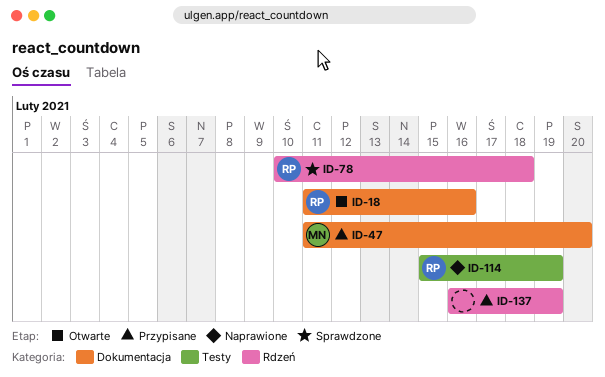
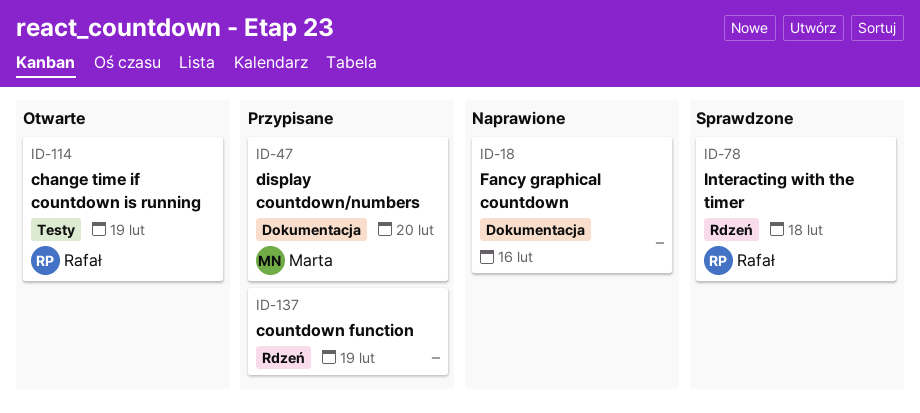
ID-18, status: Otwarte -> Naprawione
ID-18, owner: Rafał -> none
ID-114, status: Naprawione -> Otwarte

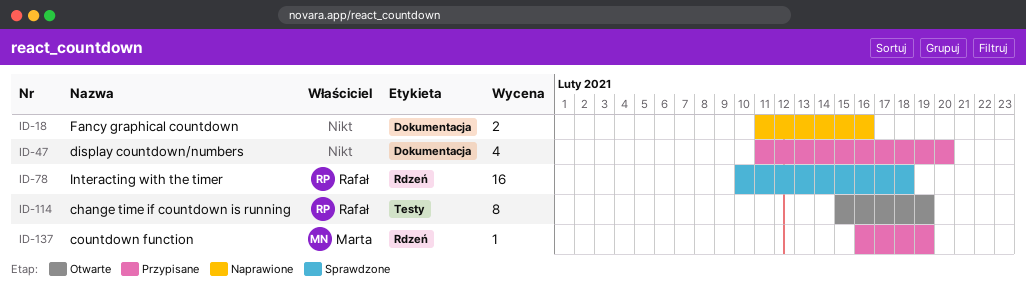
ID-47, owner: Marta -> none
ID-137, owner: none -> Marta

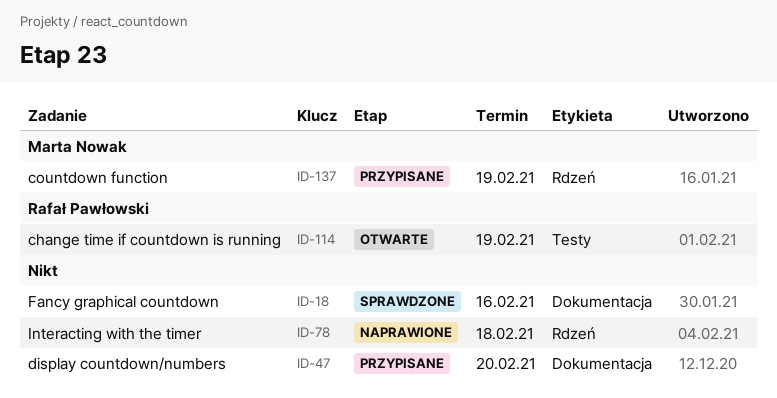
ID-18, status: Naprawione -> Sprawdzone
ID-78, status: Sprawdzone -> Naprawione
ID-78, owner: Rafał Pawłowski -> none

